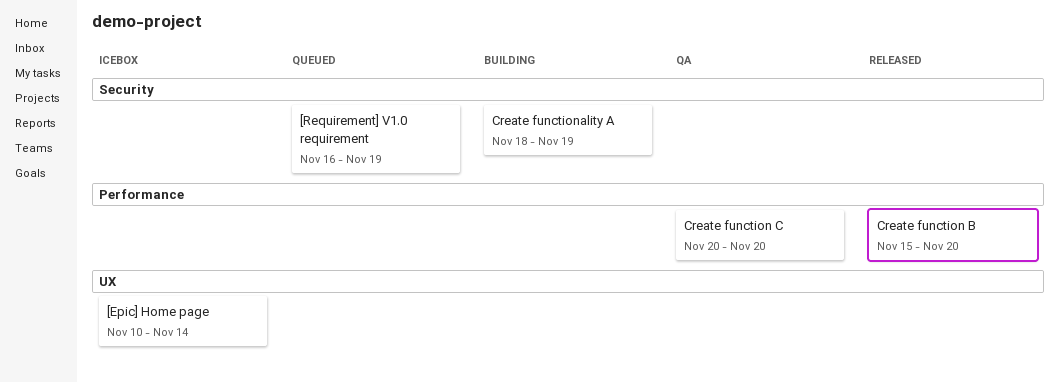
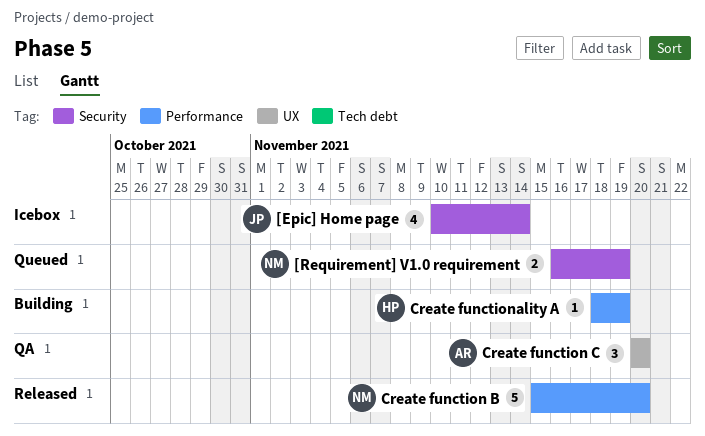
[Epic] Home page, label: UX -> Security
Create function C, label: Performance -> UX
Create functionality A, label: Security -> Performance

